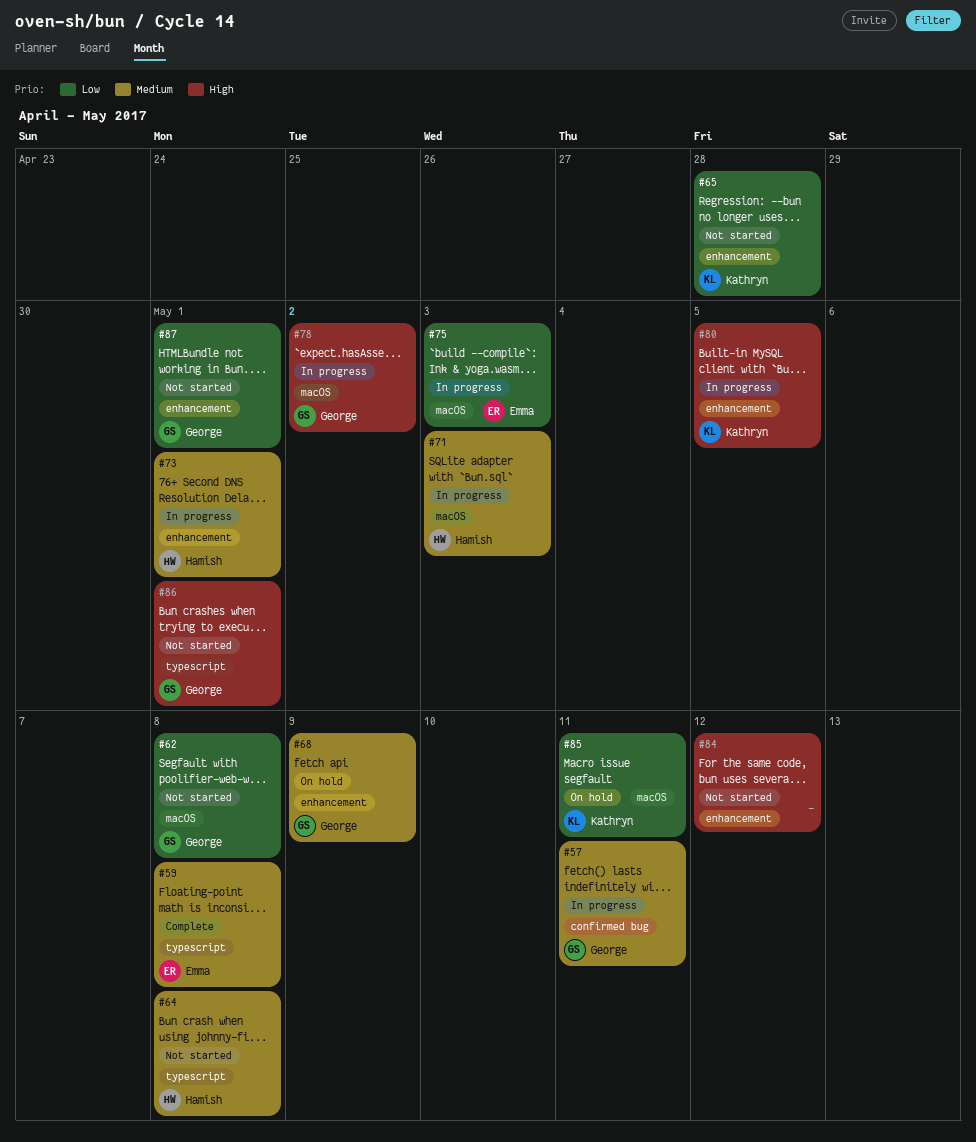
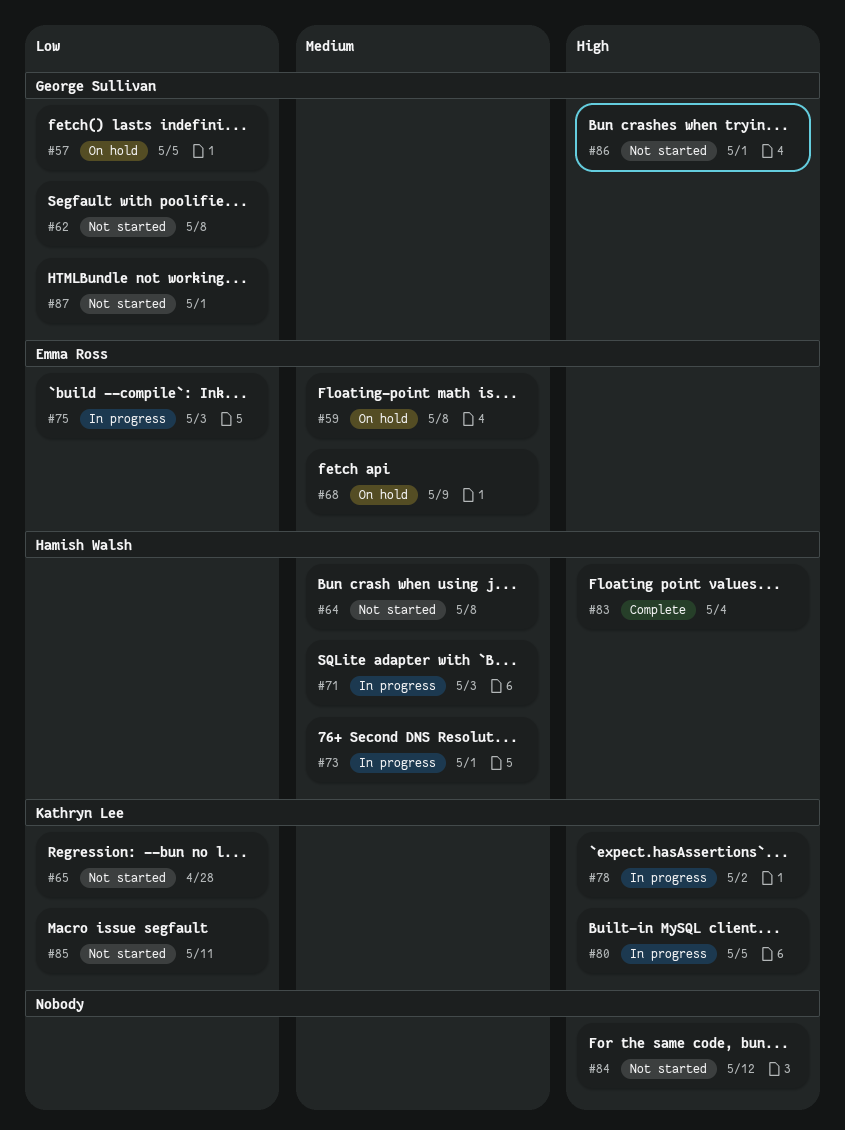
#57, status: In progress -> On hold
#57, priority: Medium -> Low
#57, due: May 11 -> May 5
#59, status: Complete -> On hold
#68, owner: George Sullivan -> Emma Ross
#78, owner: George Sullivan -> Kathryn Lee
#83: none -> present
#85, status: On hold -> Not started

